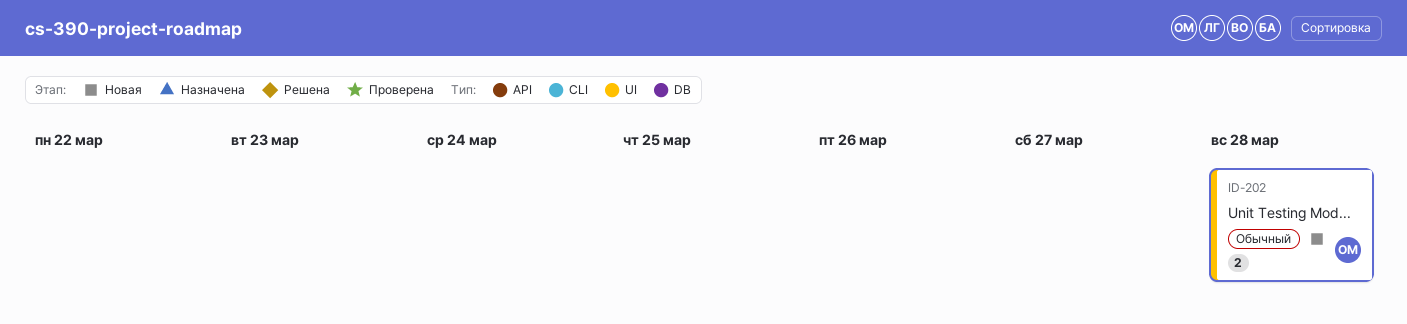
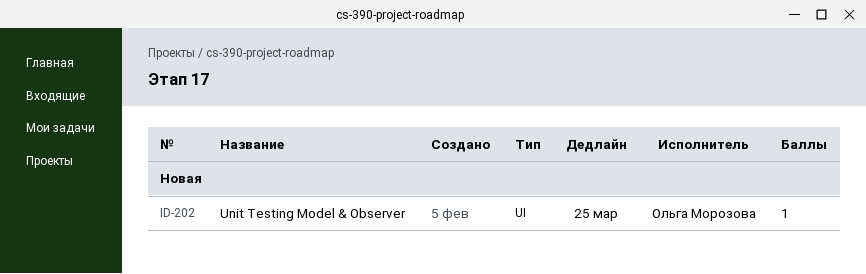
ID-202, estimate: 2 -> 1
ID-202, due: Mar 28 -> Mar 25

